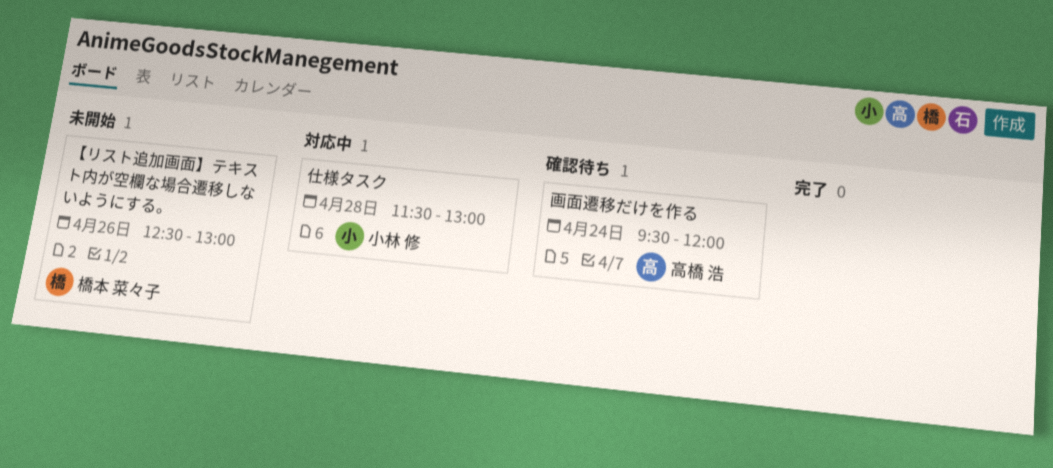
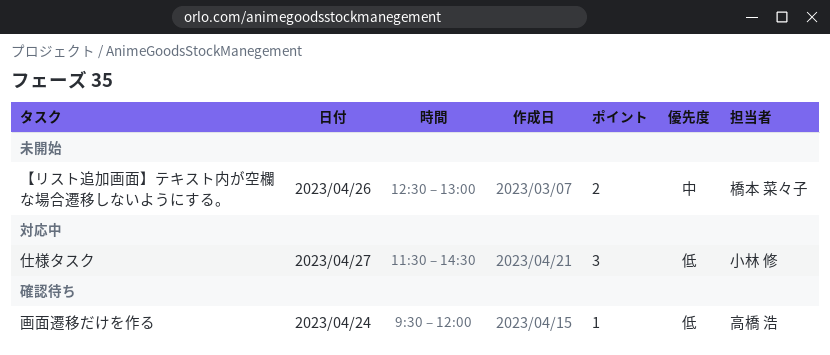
仕様タスク, day: Apr 28 -> Apr 27
仕様タスク, ends: 13:00 -> 14:30

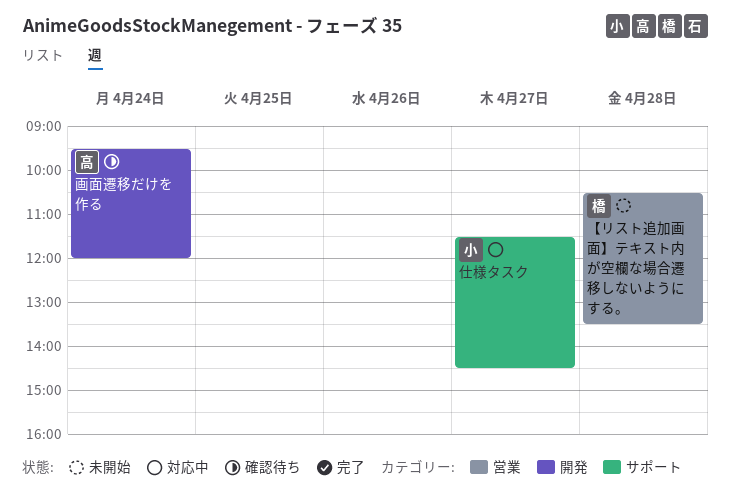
【リスト追加画面】テキスト内が空欄な場合遷移しないようにする。, day: Apr 26 -> Apr 28
【リスト追加画面】テキスト内が空欄な場合遷移しないようにする。, begins: 12:30 -> 10:30
【リスト追加画面】テキスト内が空欄な場合遷移しないようにする。, ends: 13:00 -> 13:30

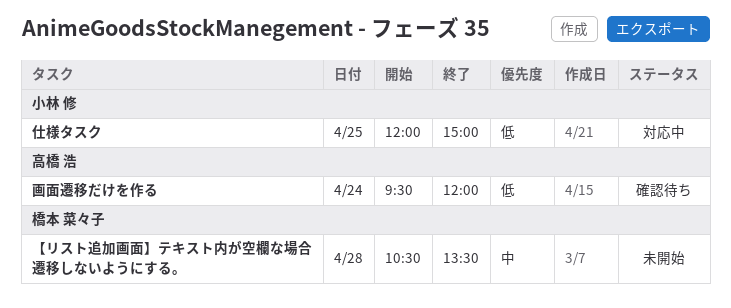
仕様タスク, day: Apr 27 -> Apr 25
仕様タスク, begins: 11:30 -> 12:00
仕様タスク, ends: 14:30 -> 15:00

